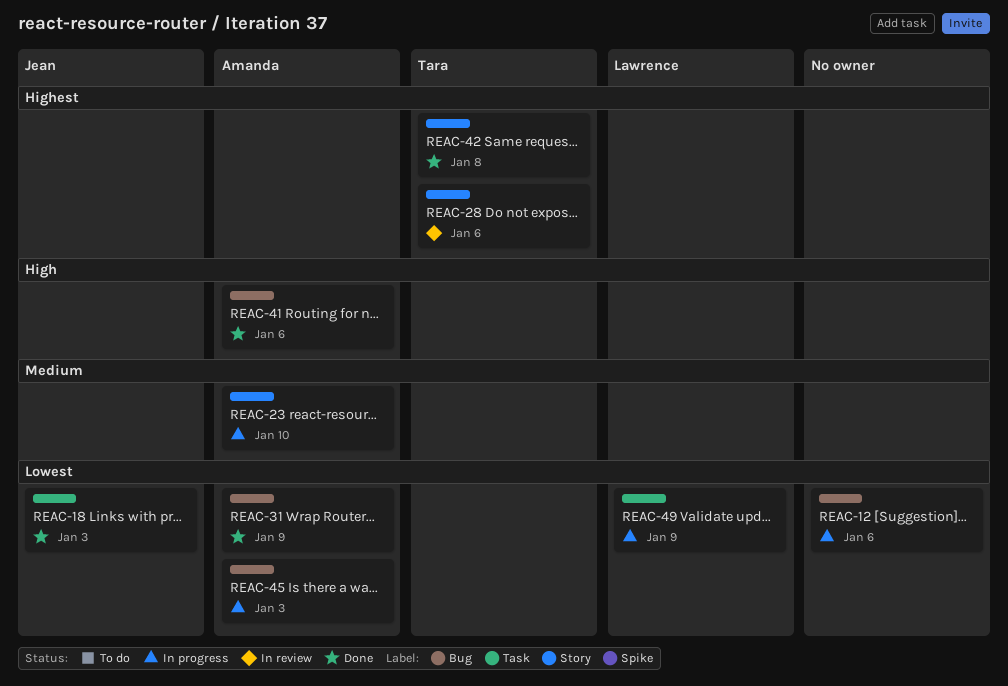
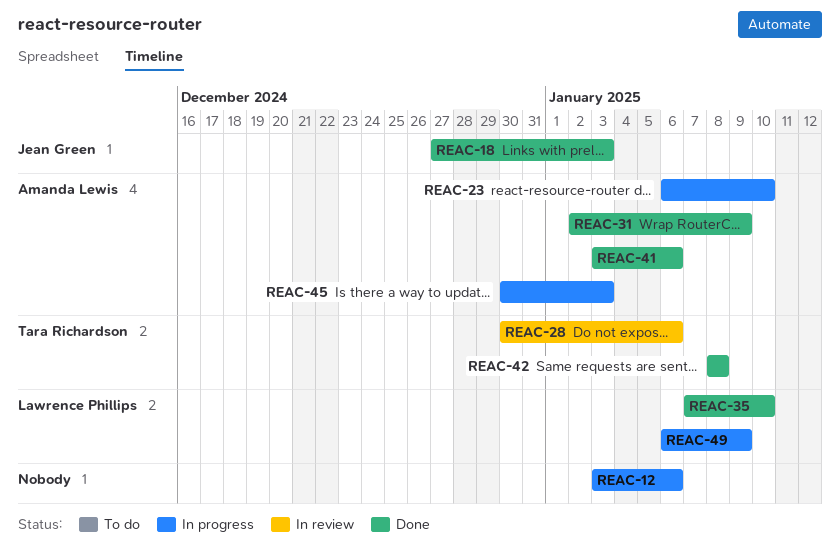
REAC-35: none -> present

